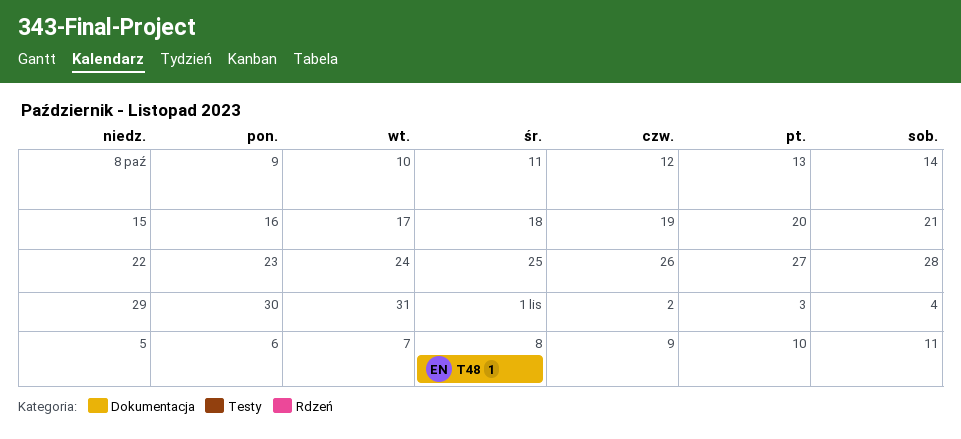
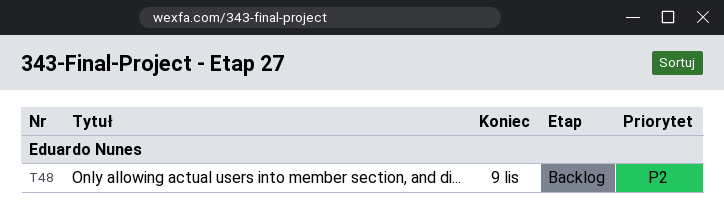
T48, due: Nov 8 -> Nov 9

